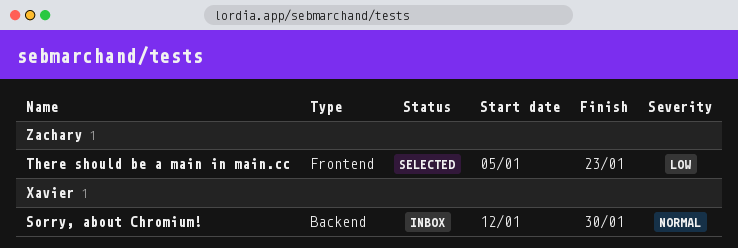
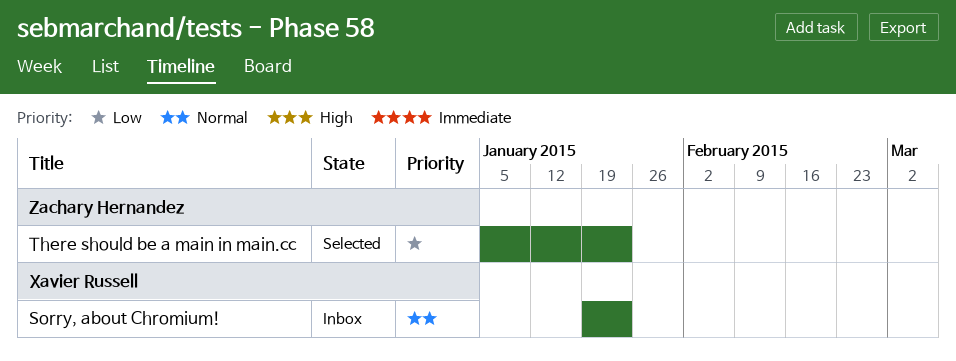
Sorry, about Chromium!, start: Jan 12 -> Jan 19
Sorry, about Chromium!, due: Jan 30 -> Jan 23

